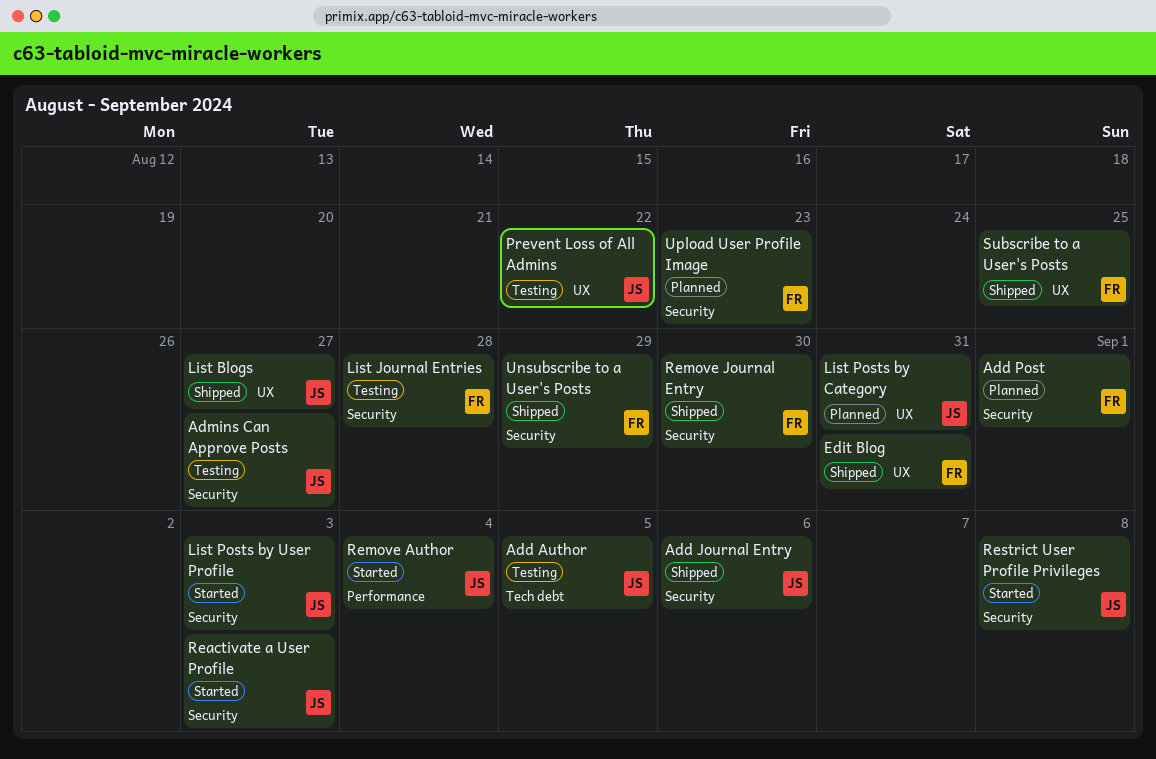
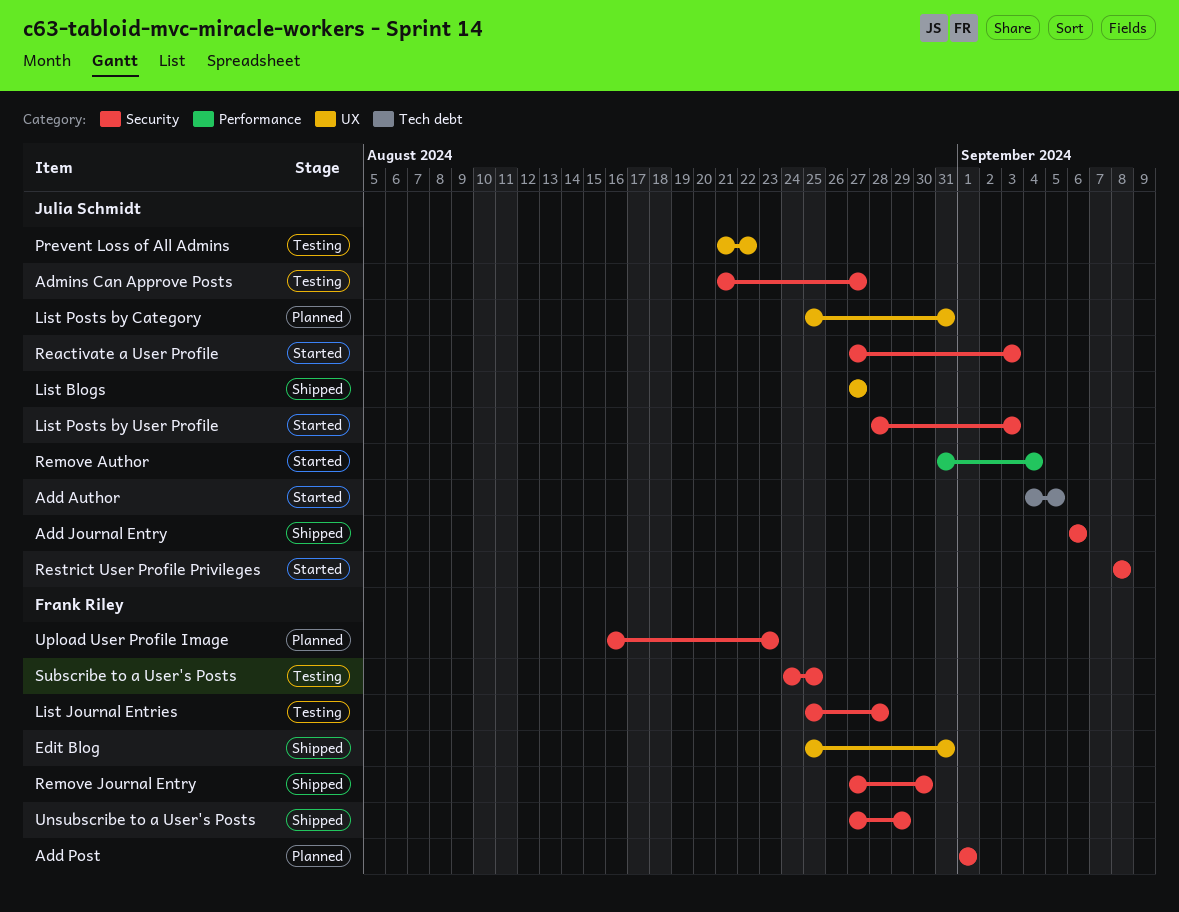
Add Author, status: Testing -> Started
Subscribe to a User's Posts, status: Shipped -> Testing
Subscribe to a User's Posts, label: UX -> Security

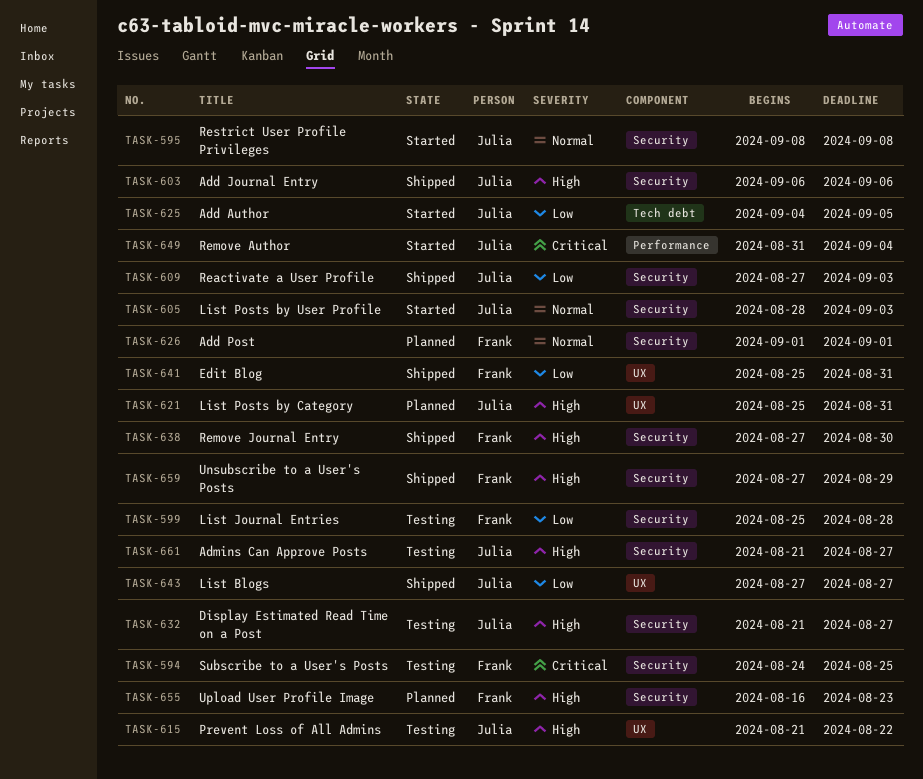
Display Estimated Read Time on a Post: none -> present
Reactivate a User Profile, status: Started -> Shipped

